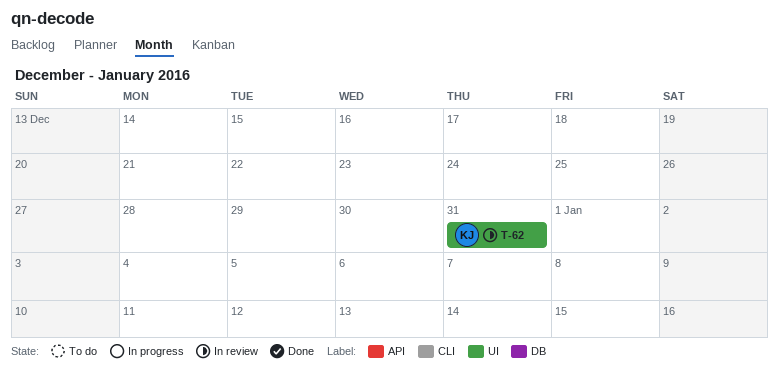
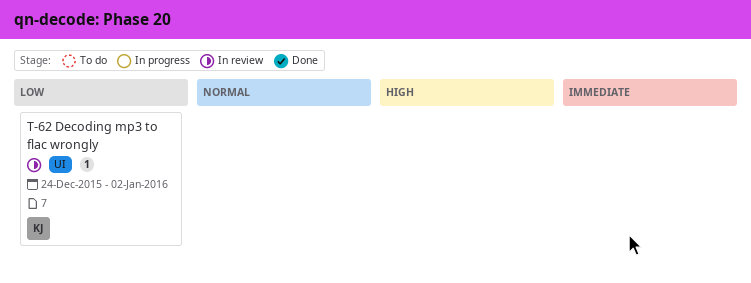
T-62, start: Dec 31 -> Dec 24
T-62, due: Dec 31 -> Jan 2

